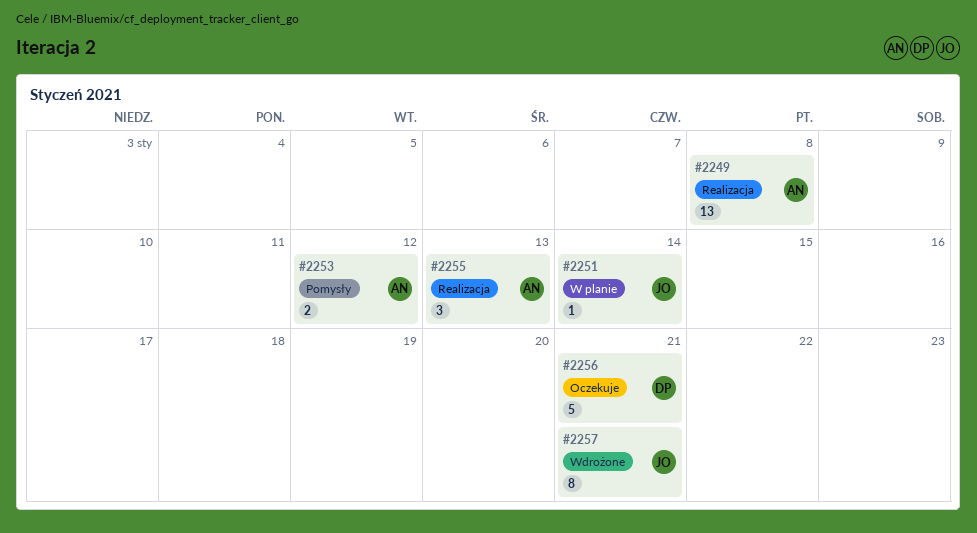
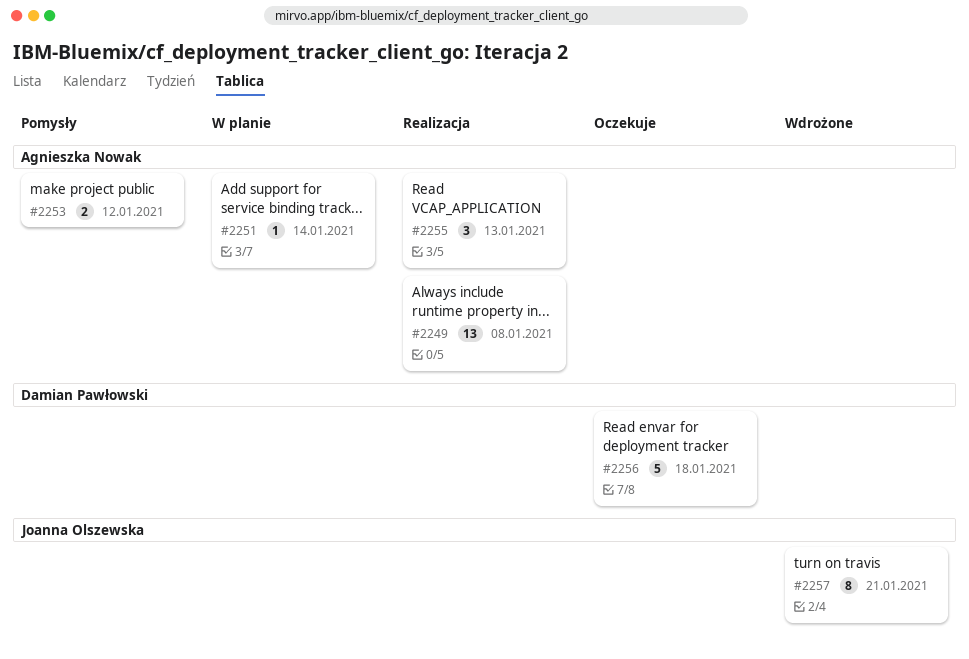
#2251, owner: Joanna Olszewska -> Agnieszka Nowak
#2256, due: Jan 21 -> Jan 18

